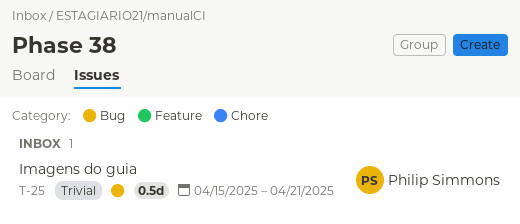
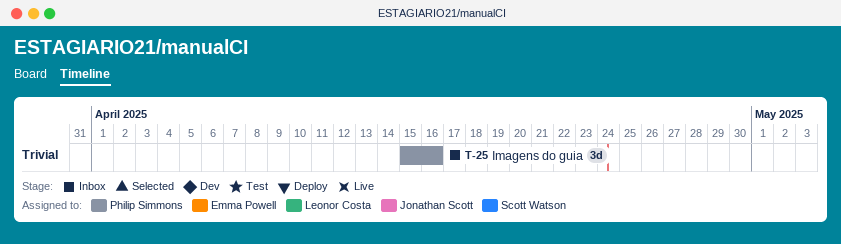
T-25, estimate: 0.5d -> 3d
T-25, due: Apr 21 -> Apr 16

